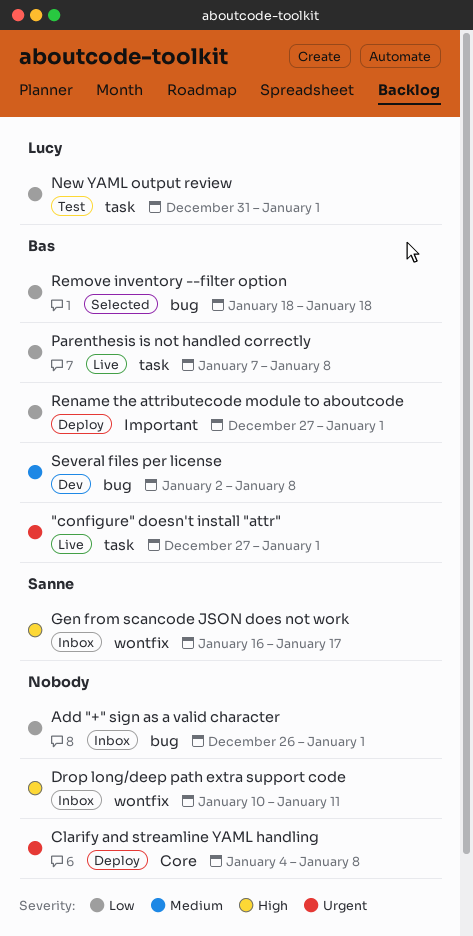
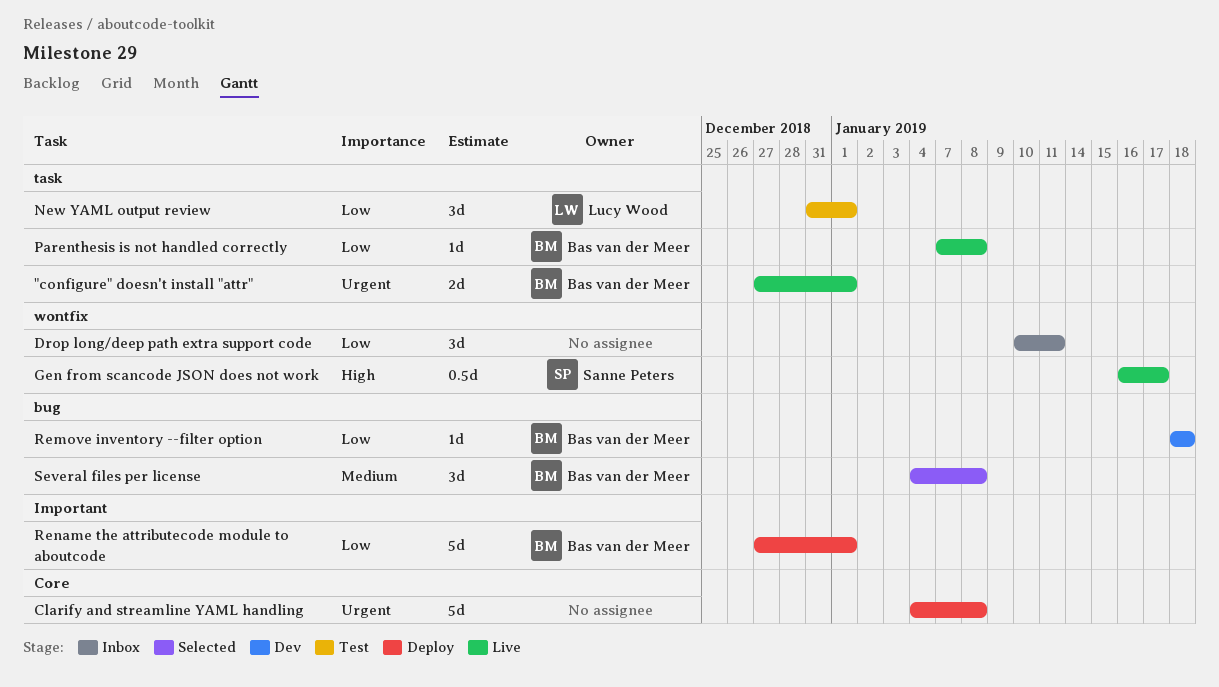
Add "+" sign as a valid character: present -> none
Drop long/deep path extra support code, priority: High -> Low
Gen from scancode JSON does not work, status: Inbox -> Live
Remove inventory --filter option, status: Selected -> Dev
Several files per license, status: Dev -> Selected
Several files per license, start: Jan 2 -> Jan 4

